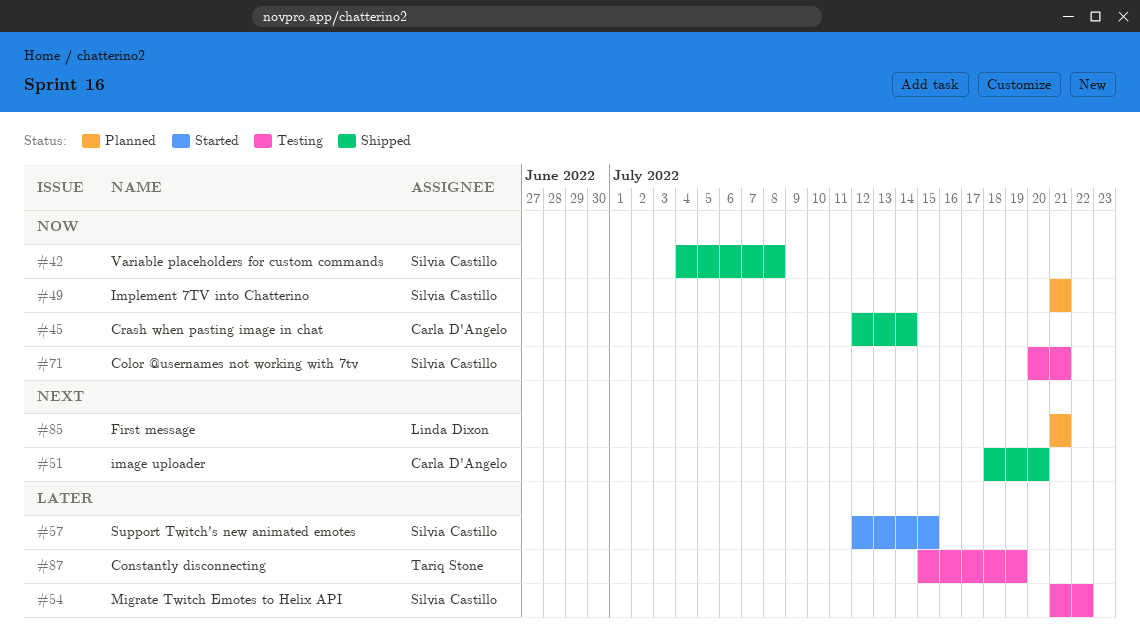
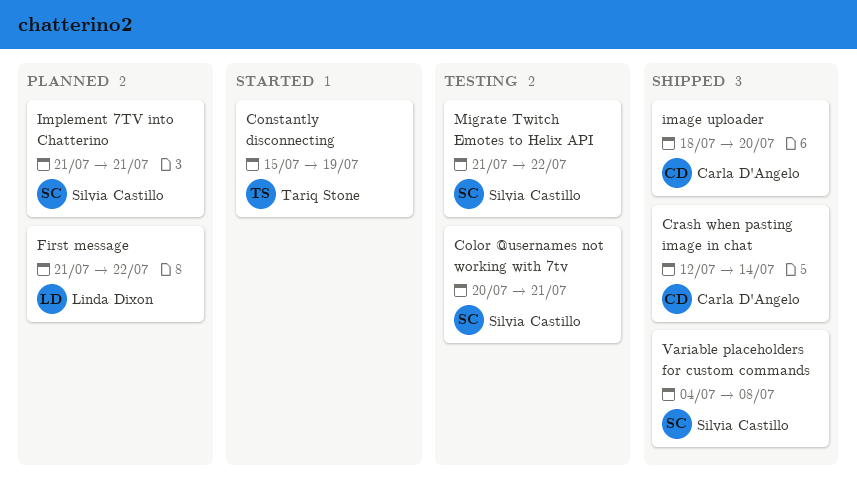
Constantly disconnecting, status: Testing -> Started
First message, due: Jul 21 -> Jul 22
Support Twitch's new animated emotes: present -> none

